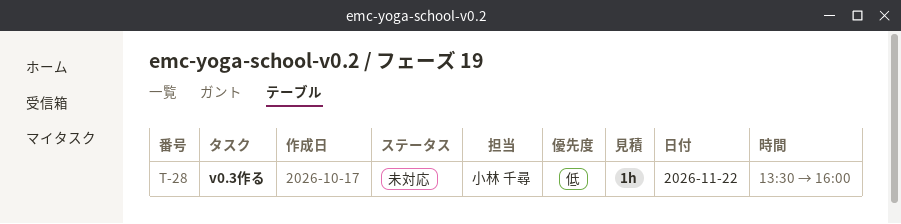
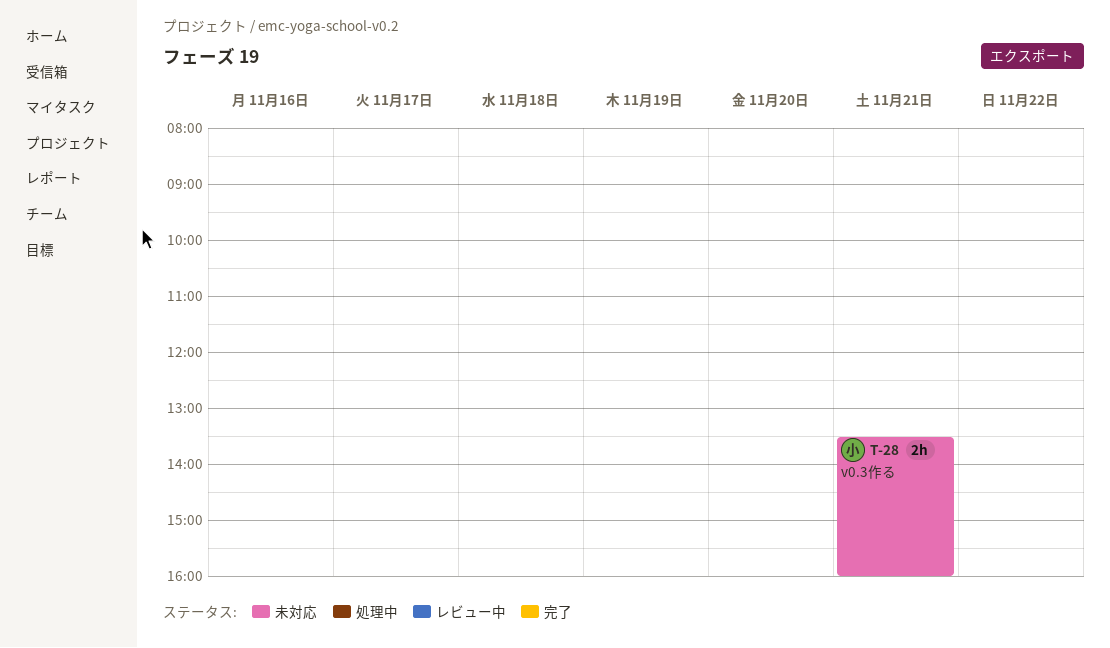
T-28, estimate: 1h -> 2h
T-28, day: Nov 22 -> Nov 21

